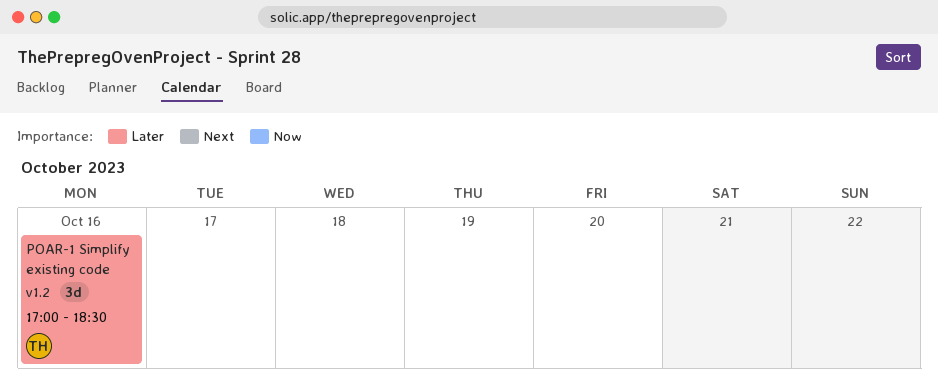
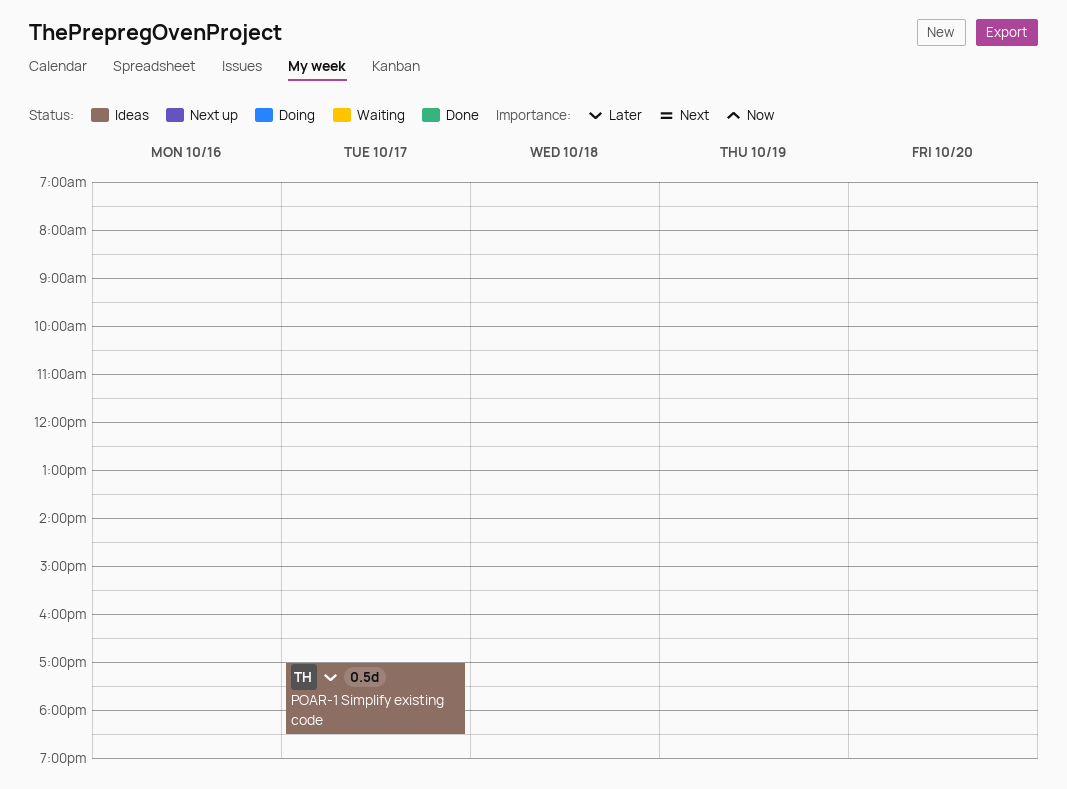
POAR-1 Simplify existing code, estimate: 3d -> 0.5d
POAR-1 Simplify existing code, day: Oct 16 -> Oct 17

